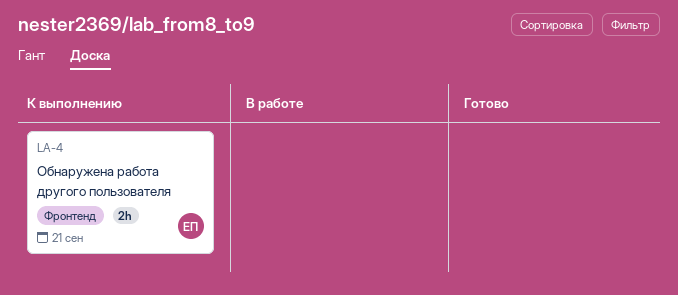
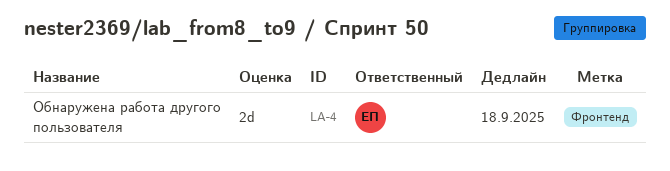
LA-4, estimate: 2h -> 2d
LA-4, due: Sep 21 -> Sep 18

